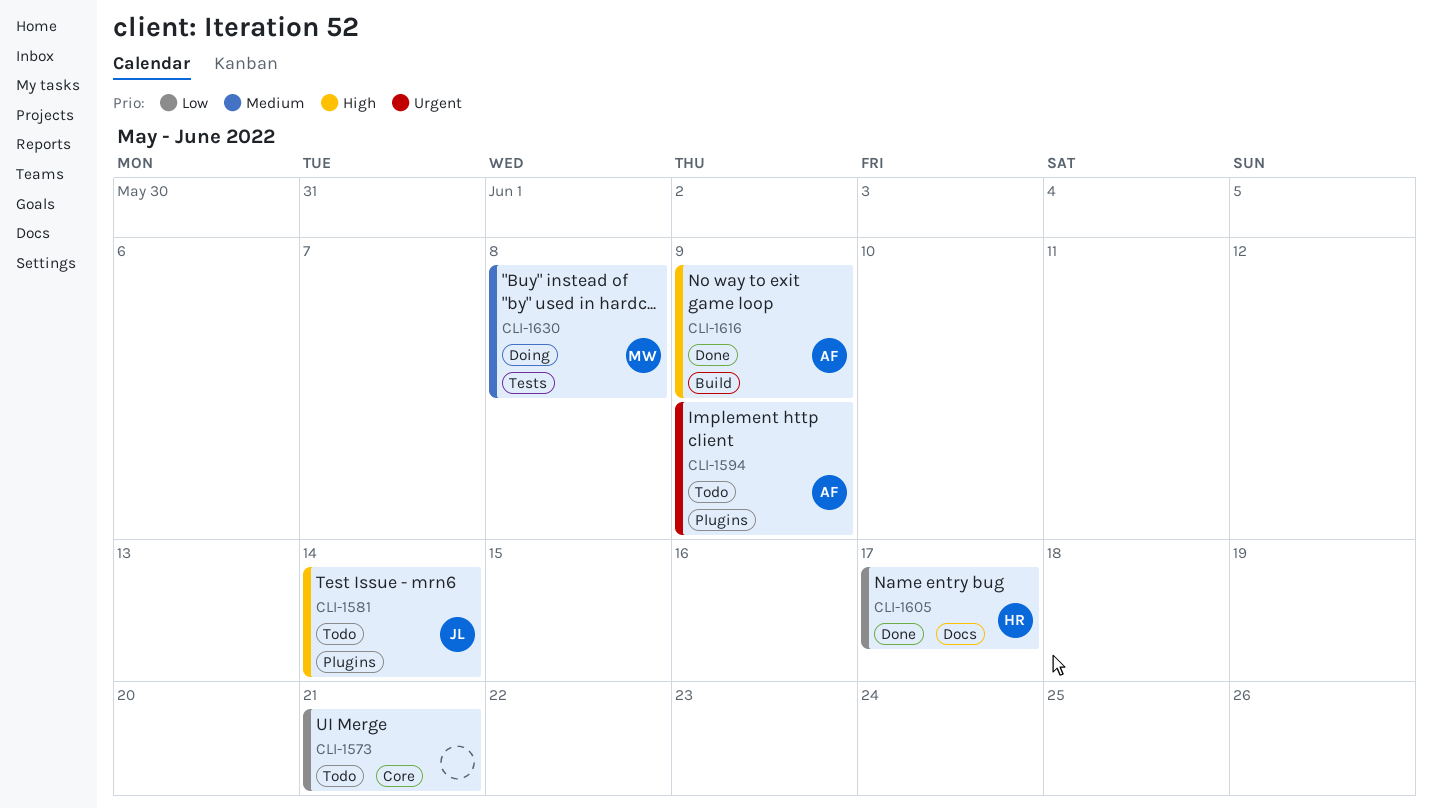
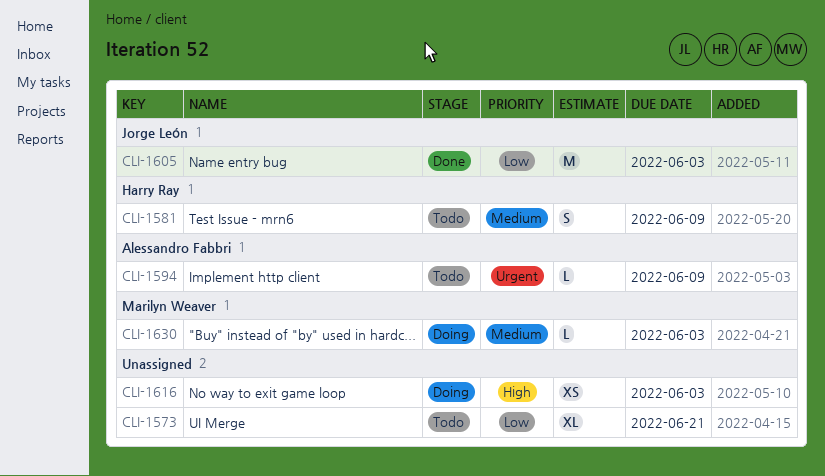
CLI-1581, owner: Jorge León -> Harry Ray
CLI-1581, priority: High -> Medium
CLI-1581, due: Jun 14 -> Jun 9
CLI-1605, owner: Harry Ray -> Jorge León
CLI-1605, due: Jun 17 -> Jun 3
CLI-1616, status: Done -> Doing
CLI-1616, owner: Alessandro Fabbri -> none
CLI-1616, due: Jun 9 -> Jun 3
CLI-1630, due: Jun 8 -> Jun 3

